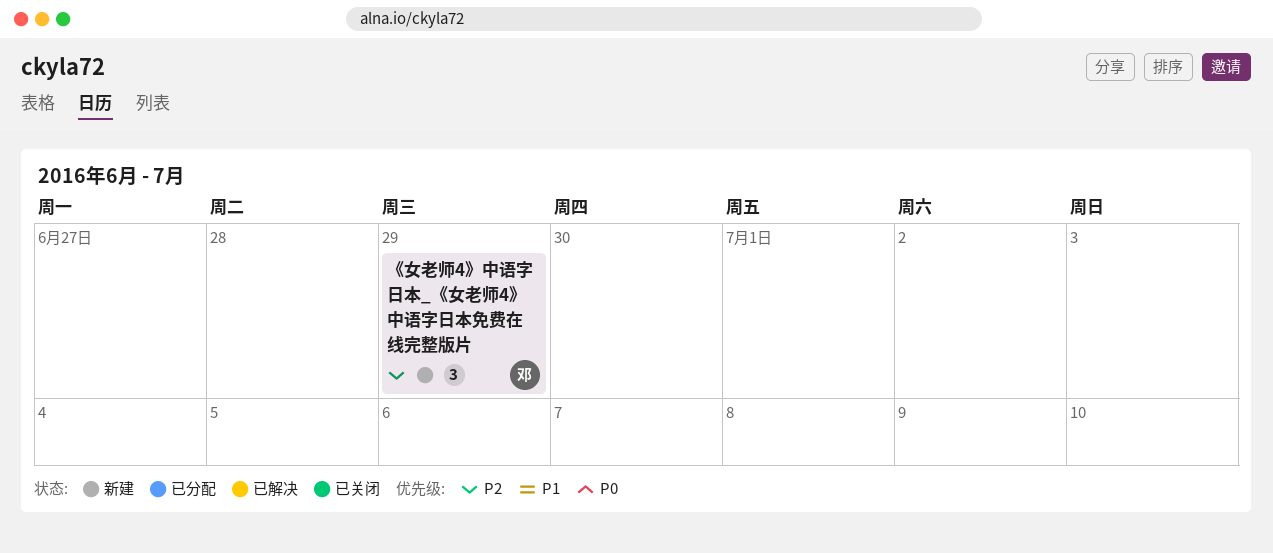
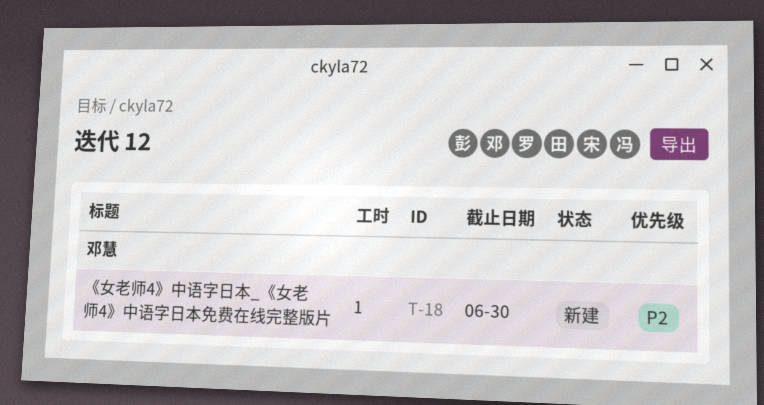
《女老师4》中语字日本_《女老师4》中语字日本免费在线完整版片, estimate: 3 -> 1
《女老师4》中语字日本_《女老师4》中语字日本免费在线完整版片, due: Jun 29 -> Jun 30

